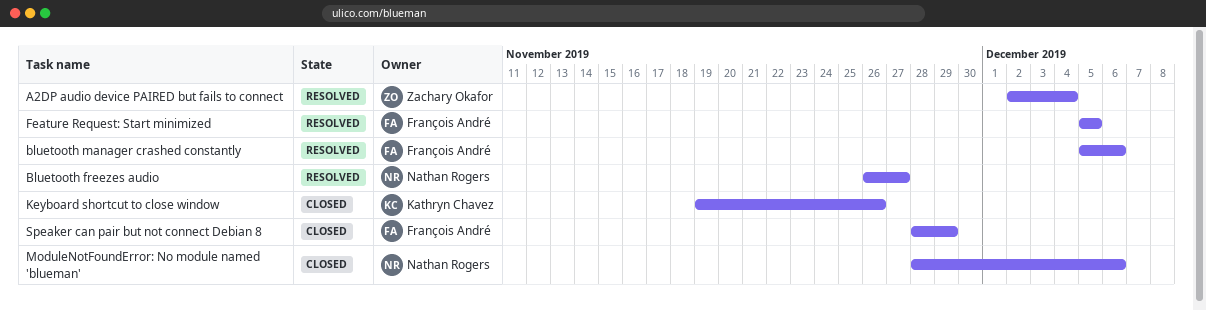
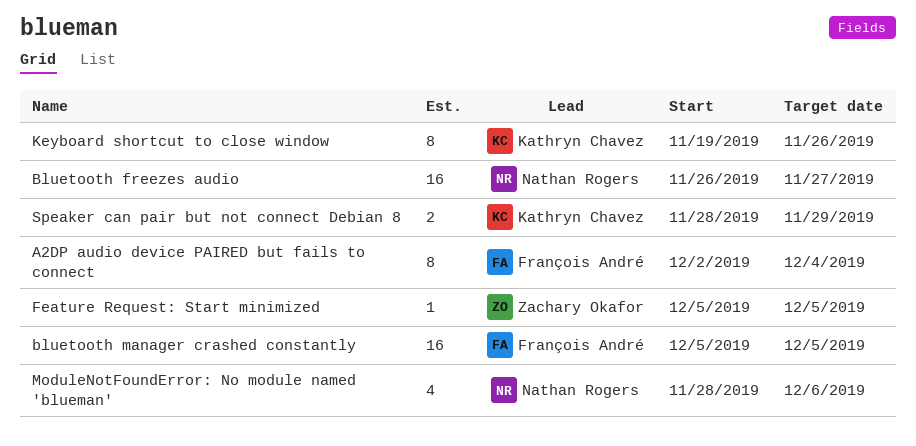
A2DP audio device PAIRED but fails to connect, owner: Zachary Okafor -> François André
bluetooth manager crashed constantly, due: Dec 6 -> Dec 5
Feature Request: Start minimized, owner: François André -> Zachary Okafor
Speaker can pair but not connect Debian 8, owner: François André -> Kathryn Chavez

